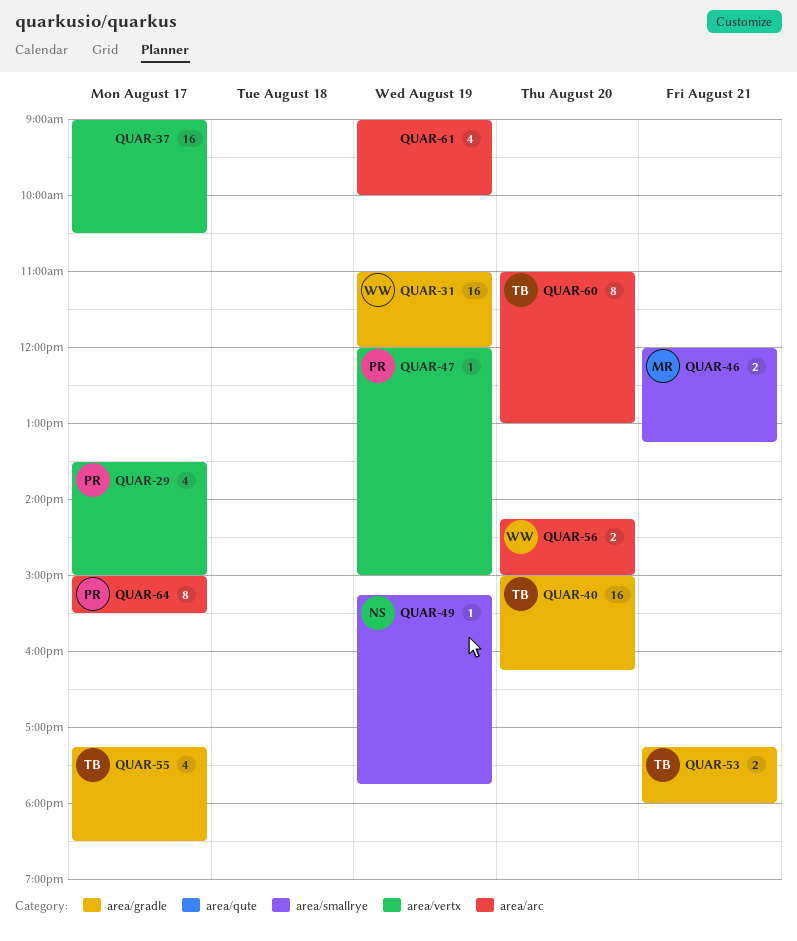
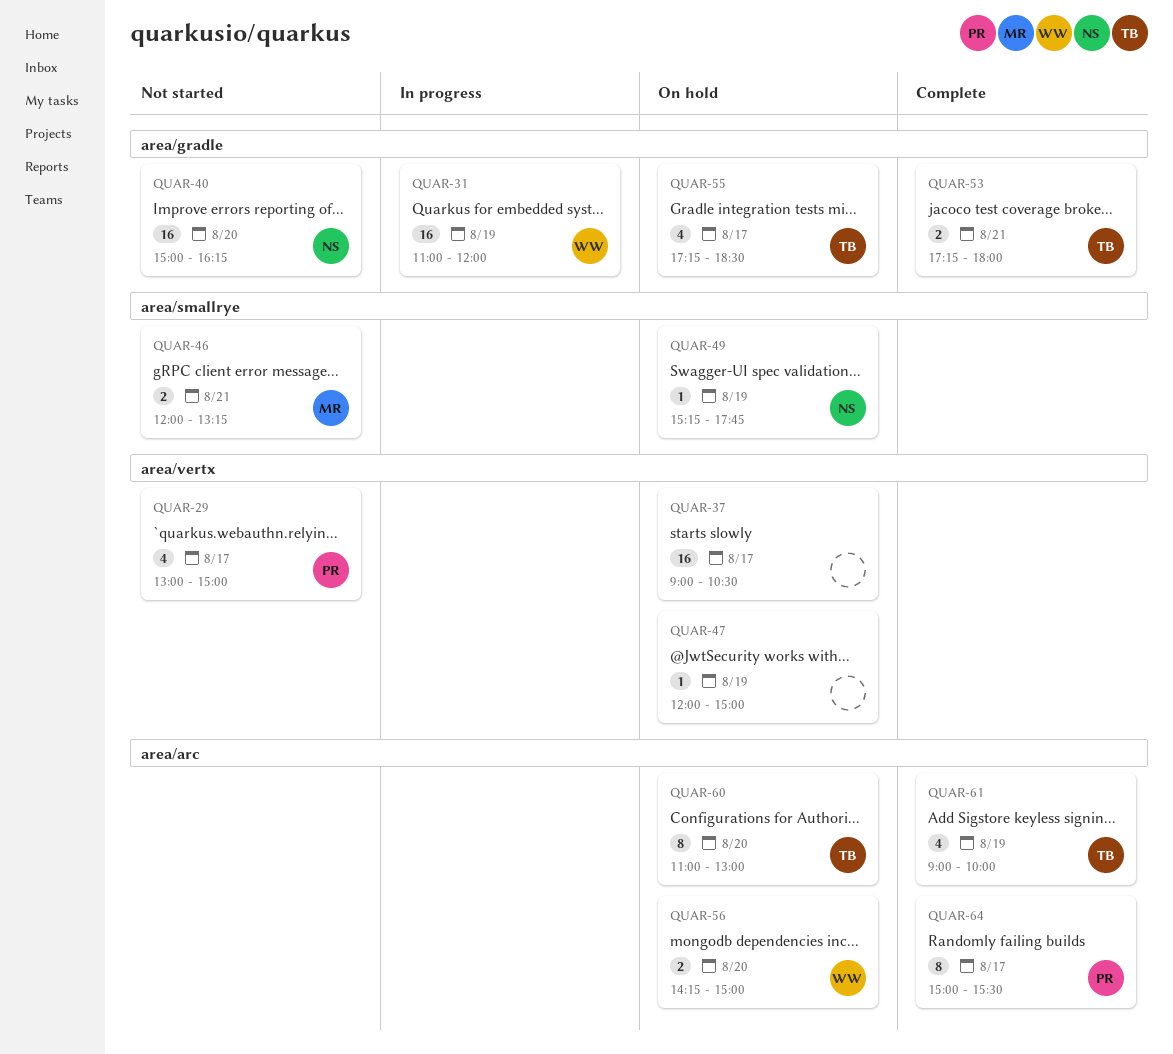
QUAR-29, begins: 13:30 -> 13:00
QUAR-40, owner: TB -> NS
QUAR-47, owner: PR -> none
QUAR-61, owner: none -> TB

